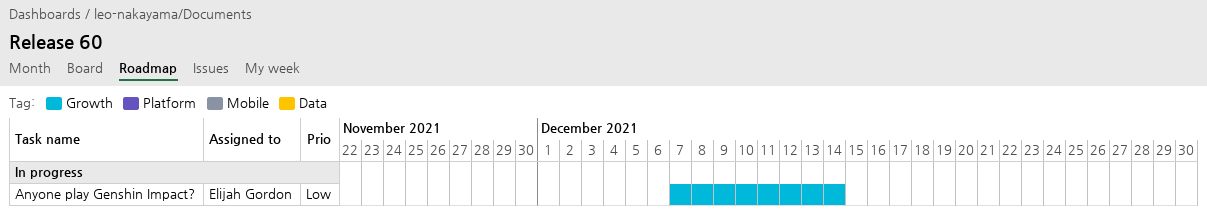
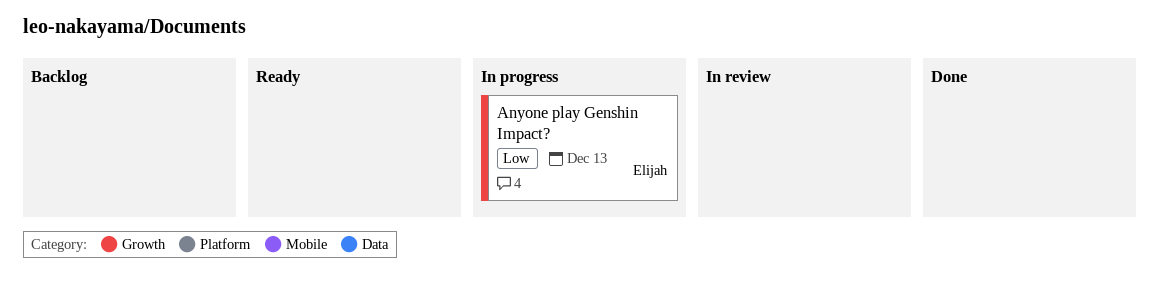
Anyone play Genshin Impact?, due: Dec 14 -> Dec 13

